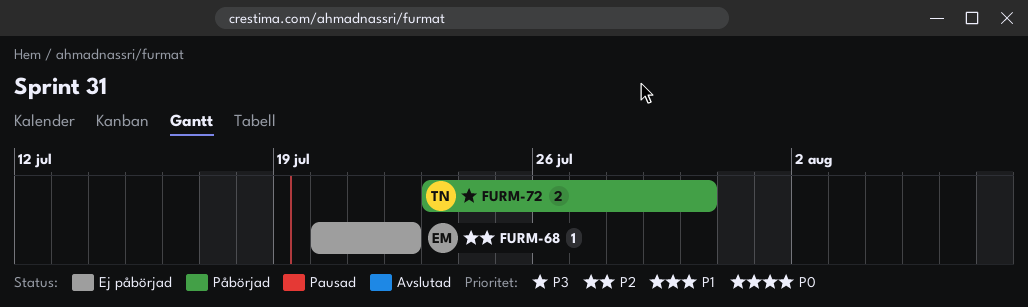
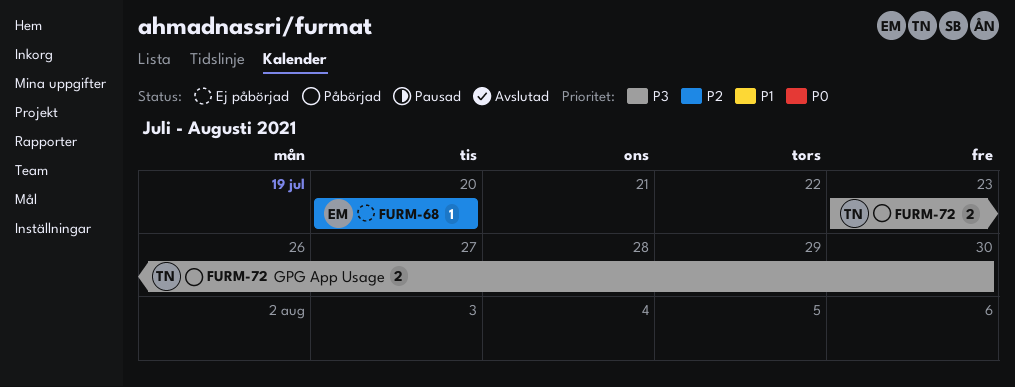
FURM-68, due: Jul 22 -> Jul 20

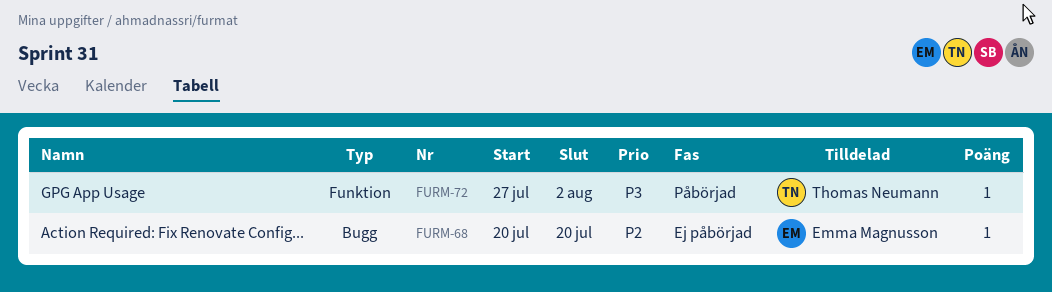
FURM-72, estimate: 2 -> 1
FURM-72, start: Jul 23 -> Jul 27
FURM-72, due: Jul 30 -> Aug 2

